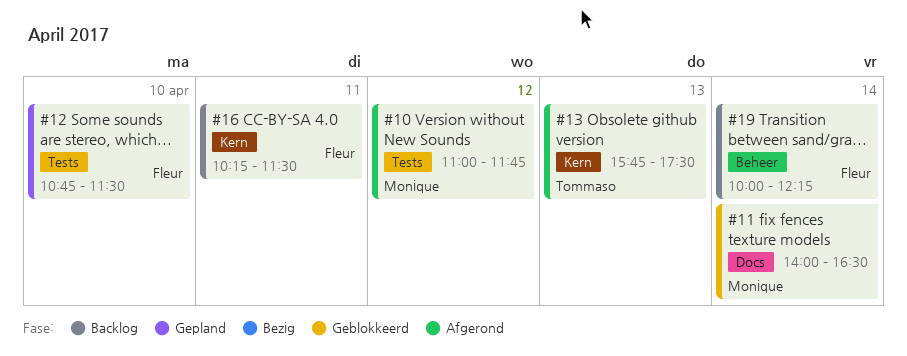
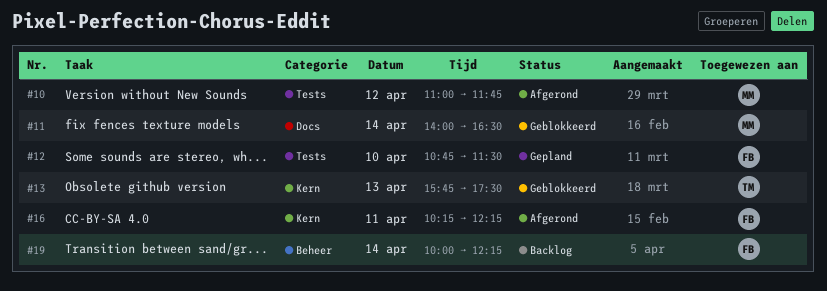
#13, status: Afgerond -> Geblokkeerd
#16, status: Backlog -> Afgerond
#16, ends: 11:30 -> 12:15

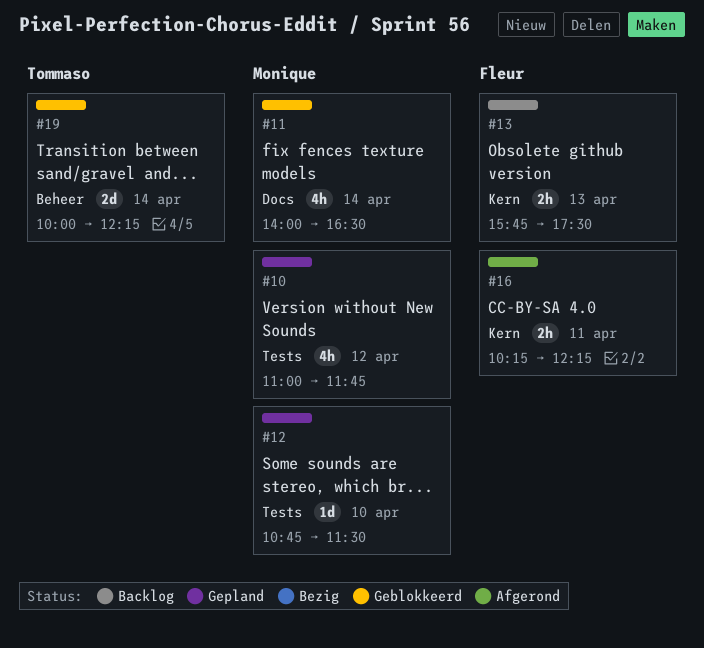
#10, status: Afgerond -> Gepland
#12, owner: Fleur -> Monique
#13, status: Geblokkeerd -> Backlog
#13, owner: Tommaso -> Fleur
#19, status: Backlog -> Geblokkeerd
#19, owner: Fleur -> Tommaso

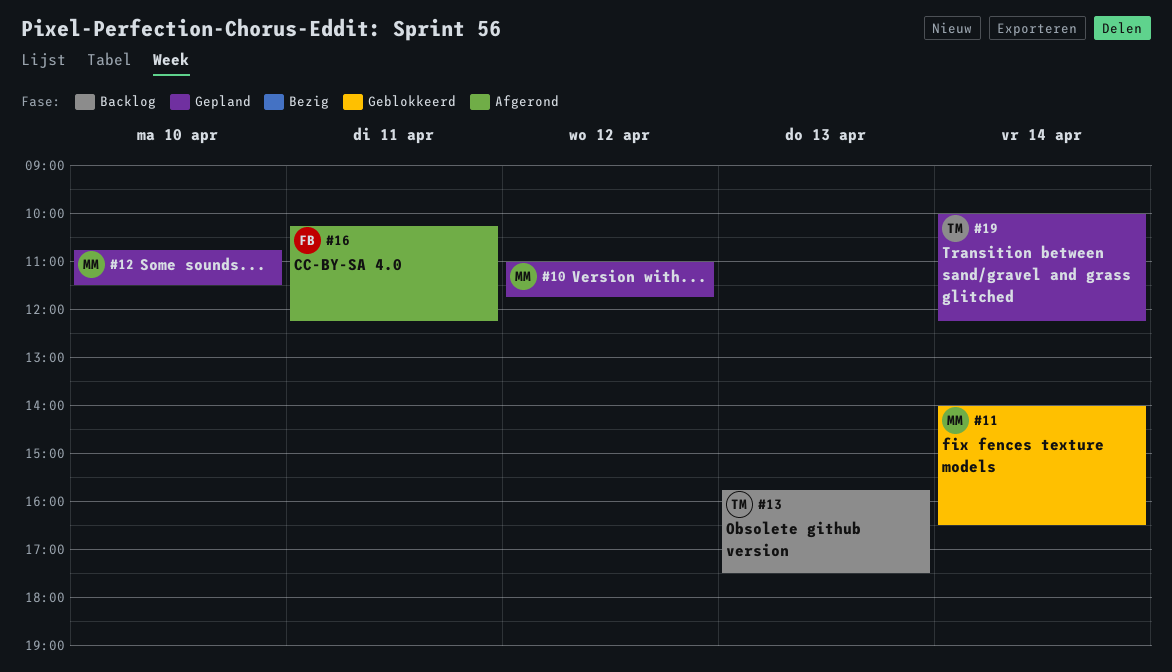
#13, owner: Fleur -> Tommaso
#19, status: Geblokkeerd -> Gepland

